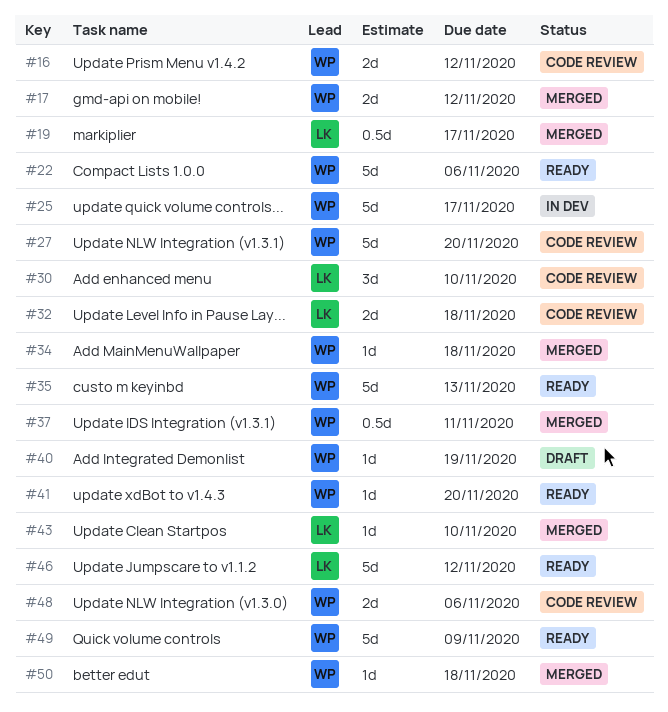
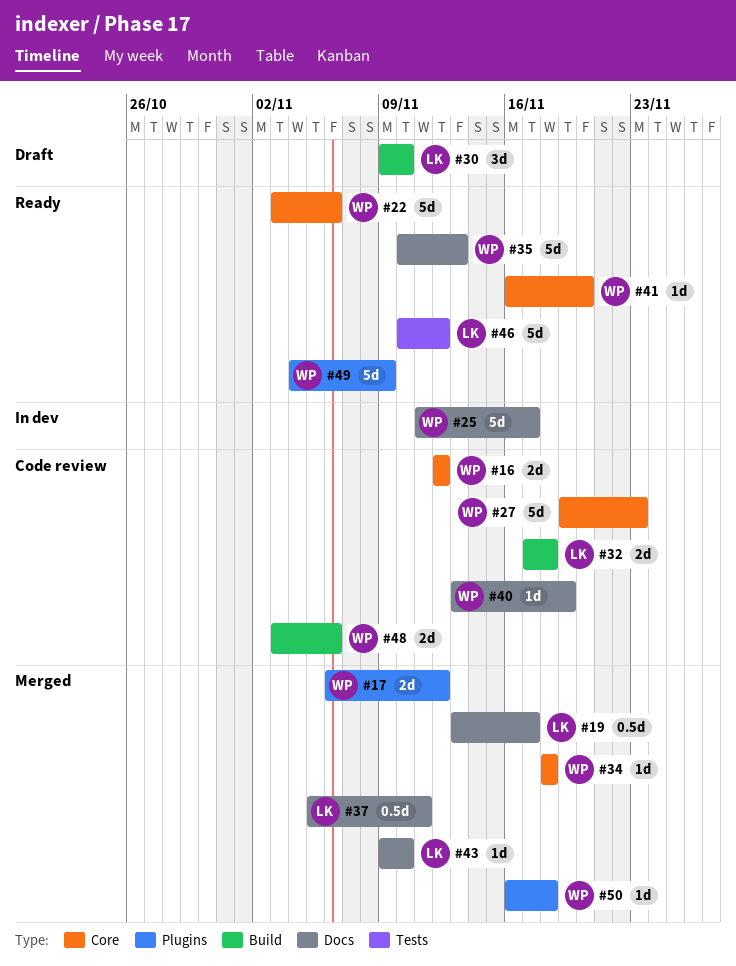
#27, due: Nov 20 -> Nov 23
#30, status: Code review -> Draft
#37, owner: WP -> LK
#40, status: Draft -> Code review

